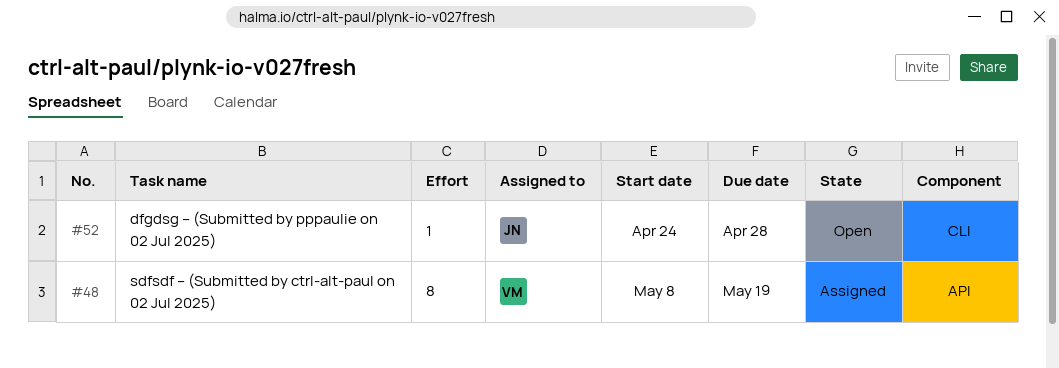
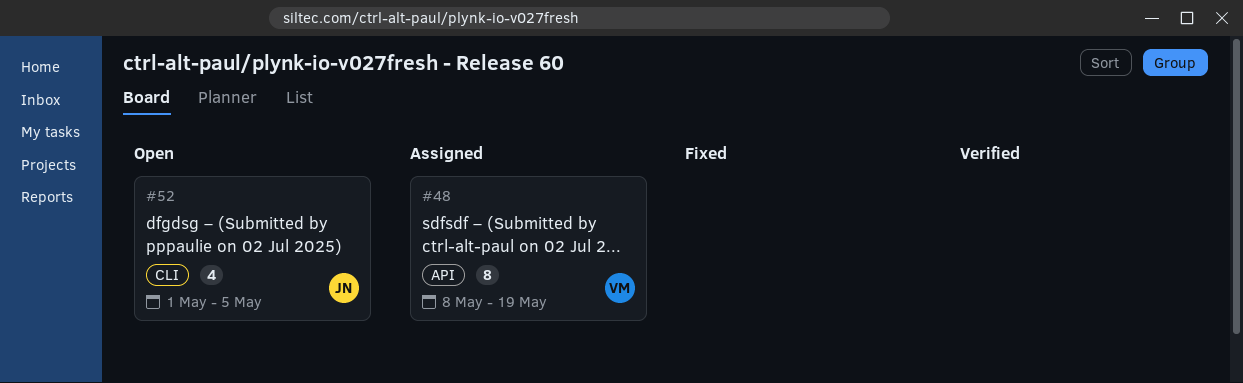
#52, estimate: 1 -> 4
#52, start: Apr 24 -> May 1
#52, due: Apr 28 -> May 5

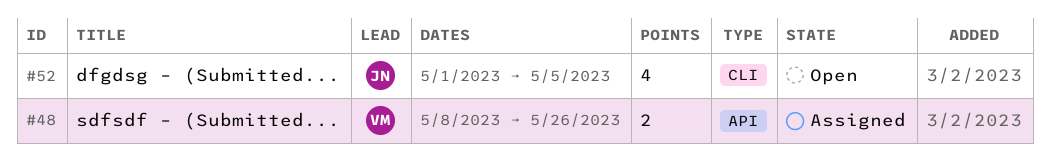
#48, estimate: 8 -> 2
#48, due: May 19 -> May 26

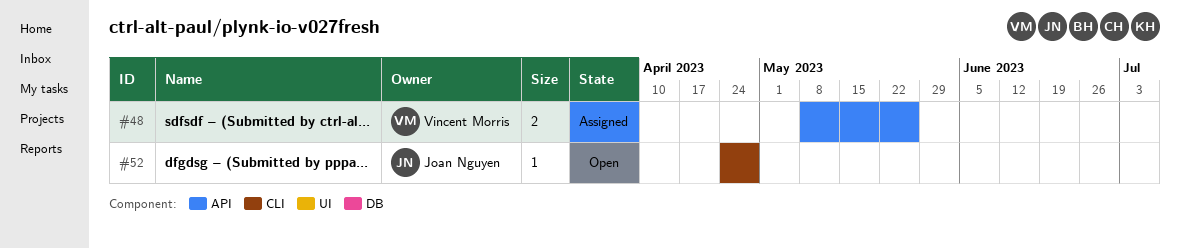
#52, estimate: 4 -> 1
#52, start: May 1 -> Apr 24
#52, due: May 5 -> Apr 28

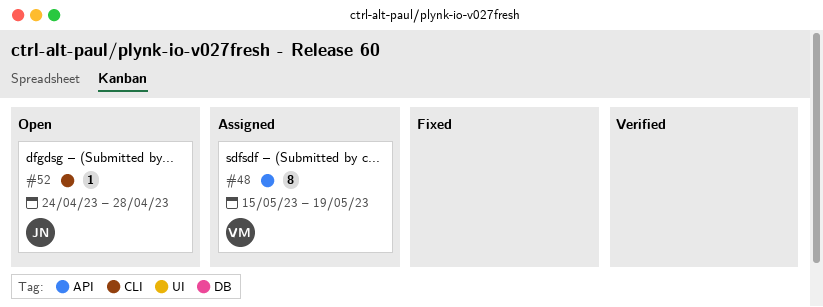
#48, estimate: 2 -> 8
#48, start: May 8 -> May 15
#48, due: May 26 -> May 19

